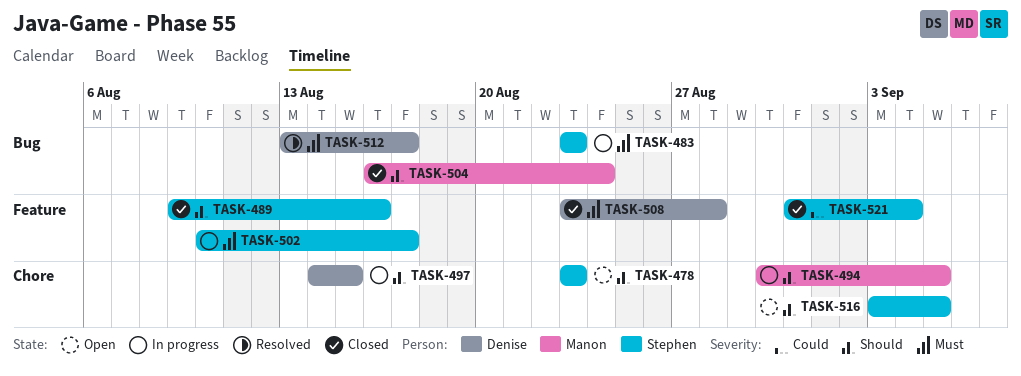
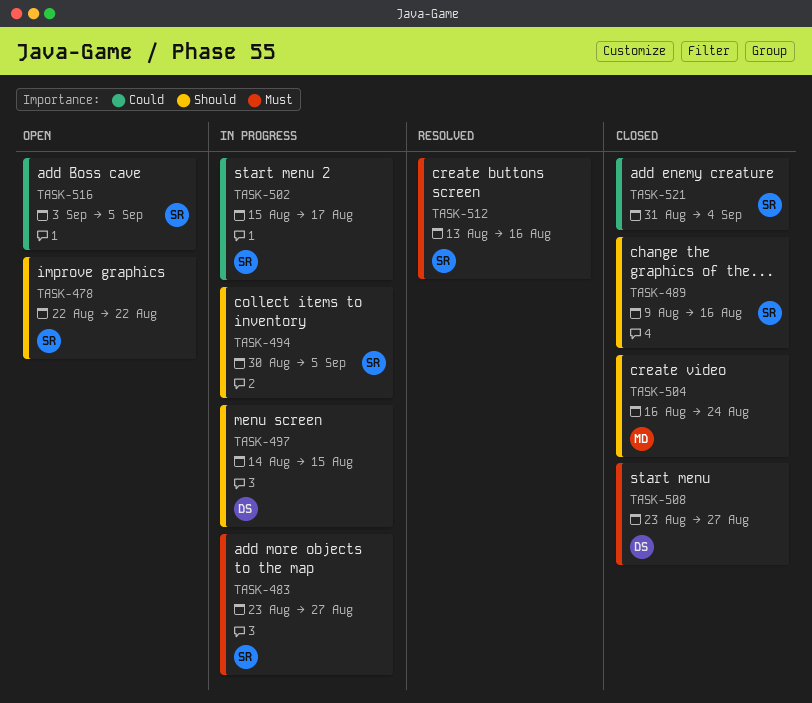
TASK-478, start: Aug 23 -> Aug 22
TASK-478, due: Aug 23 -> Aug 22
TASK-483, due: Aug 23 -> Aug 27
TASK-494, owner: Manon -> Stephen
TASK-502, priority: Must -> Could
TASK-502, start: Aug 10 -> Aug 15
TASK-508, due: Aug 28 -> Aug 27
TASK-512, owner: Denise -> Stephen
TASK-512, due: Aug 17 -> Aug 16
TASK-516, priority: Should -> Could

